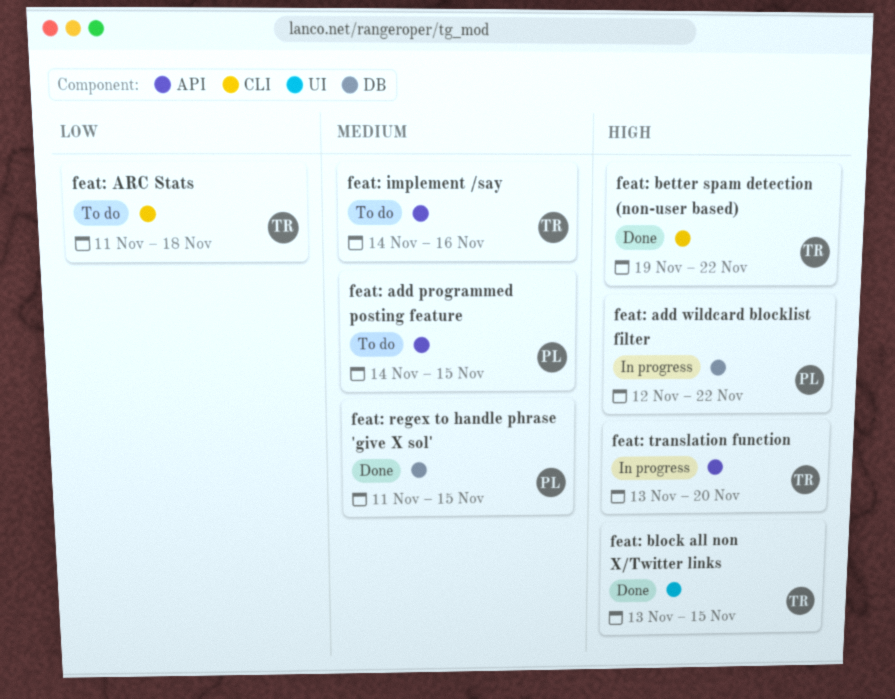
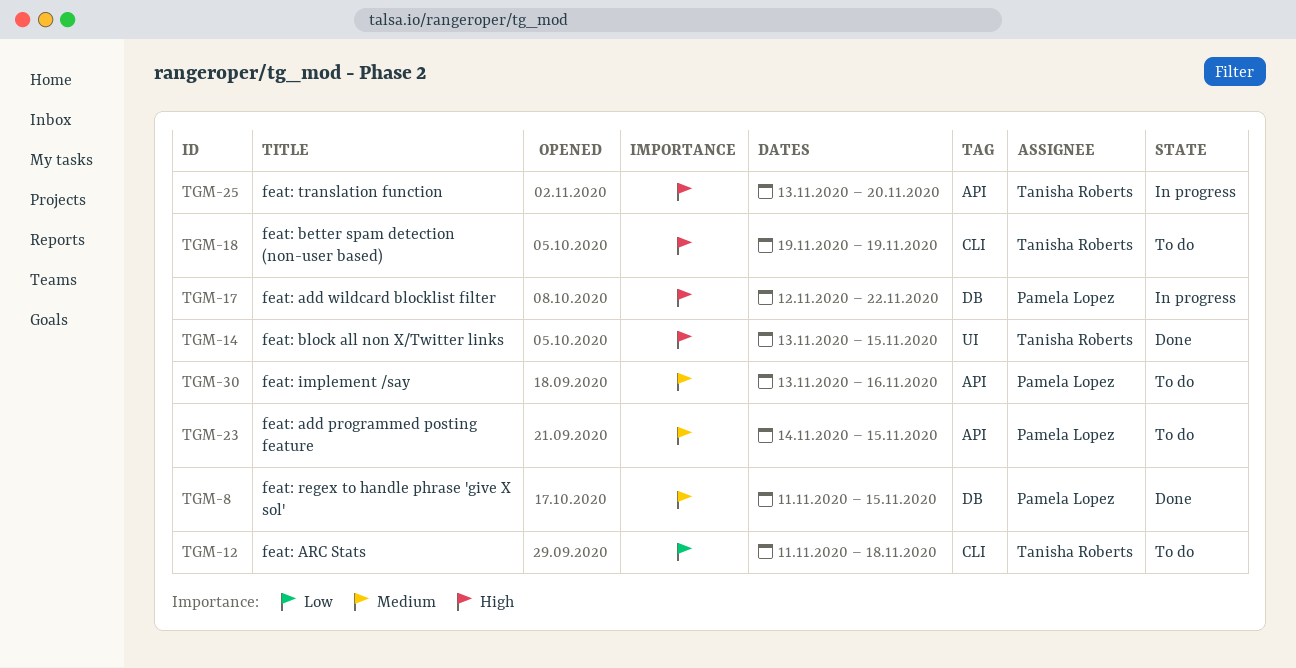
feat: better spam detection (non-user based), status: Done -> To do
feat: better spam detection (non-user based), due: Nov 22 -> Nov 19
feat: implement /say, owner: Tanisha Roberts -> Pamela Lopez
feat: implement /say, start: Nov 14 -> Nov 13

